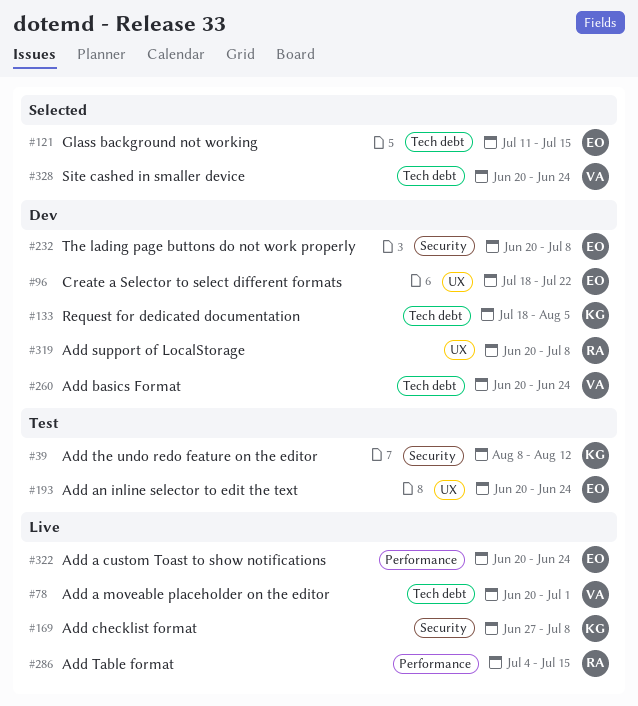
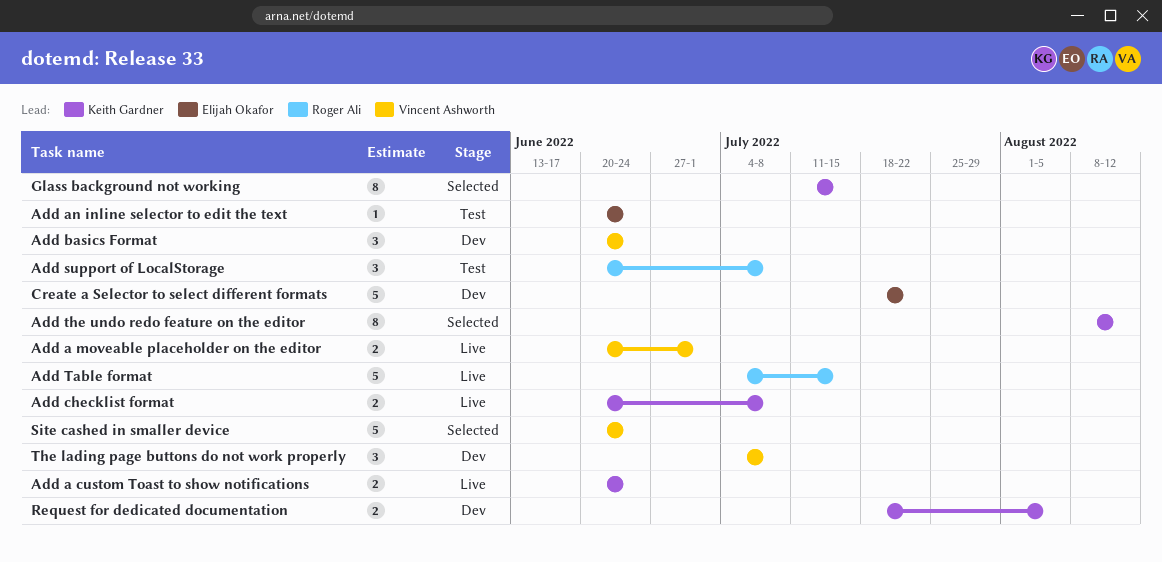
Add a custom Toast to show notifications, owner: Elijah Okafor -> Keith Gardner
Add checklist format, start: Jun 27 -> Jun 20
Add support of LocalStorage, status: Dev -> Test
Add the undo redo feature on the editor, status: Test -> Selected
Glass background not working, owner: Elijah Okafor -> Keith Gardner
The lading page buttons do not work properly, owner: Elijah Okafor -> Vincent Ashworth
The lading page buttons do not work properly, start: Jun 20 -> Jul 4

